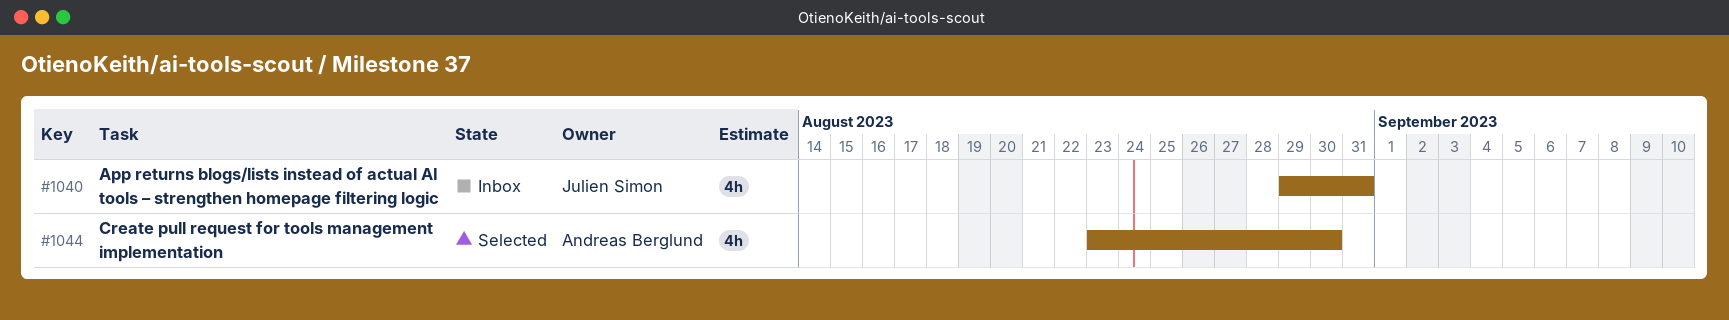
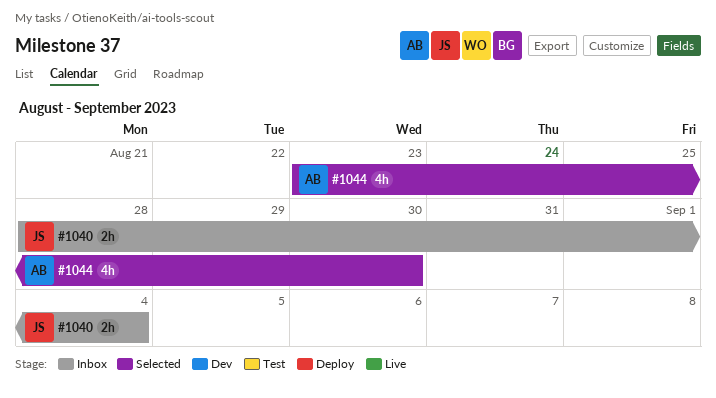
#1040, estimate: 4h -> 2h
#1040, start: Aug 29 -> Aug 28
#1040, due: Aug 31 -> Sep 4

